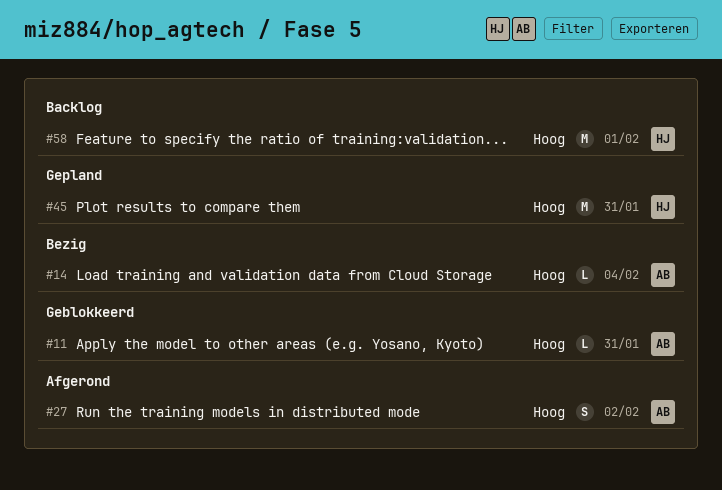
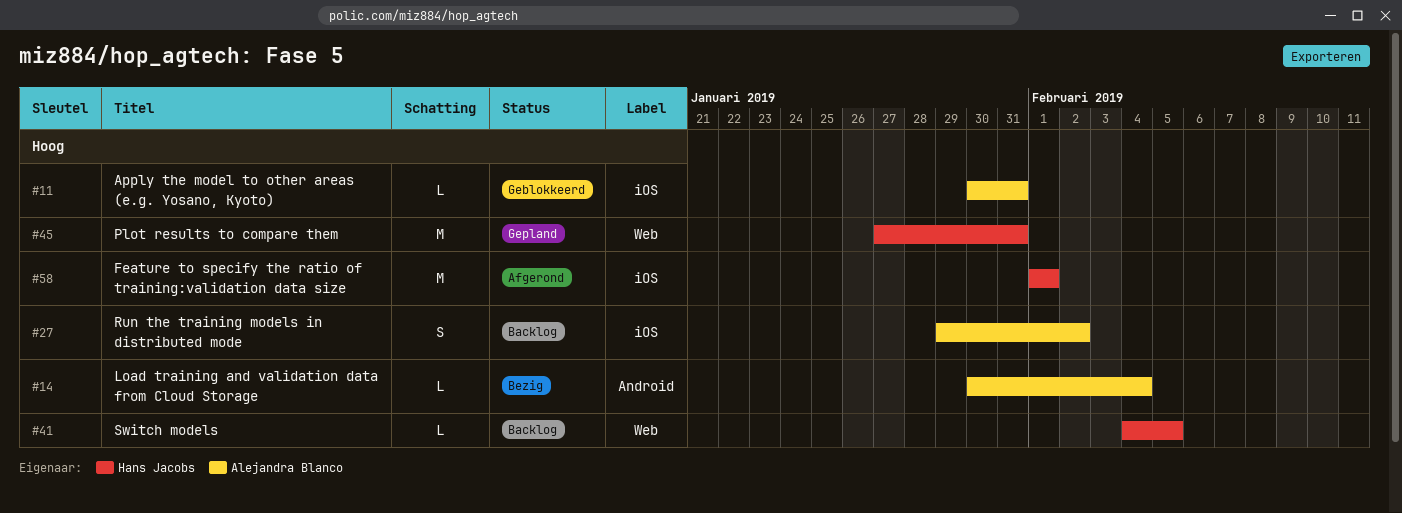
#27, status: Afgerond -> Backlog
#41: none -> present
#58, status: Backlog -> Afgerond

